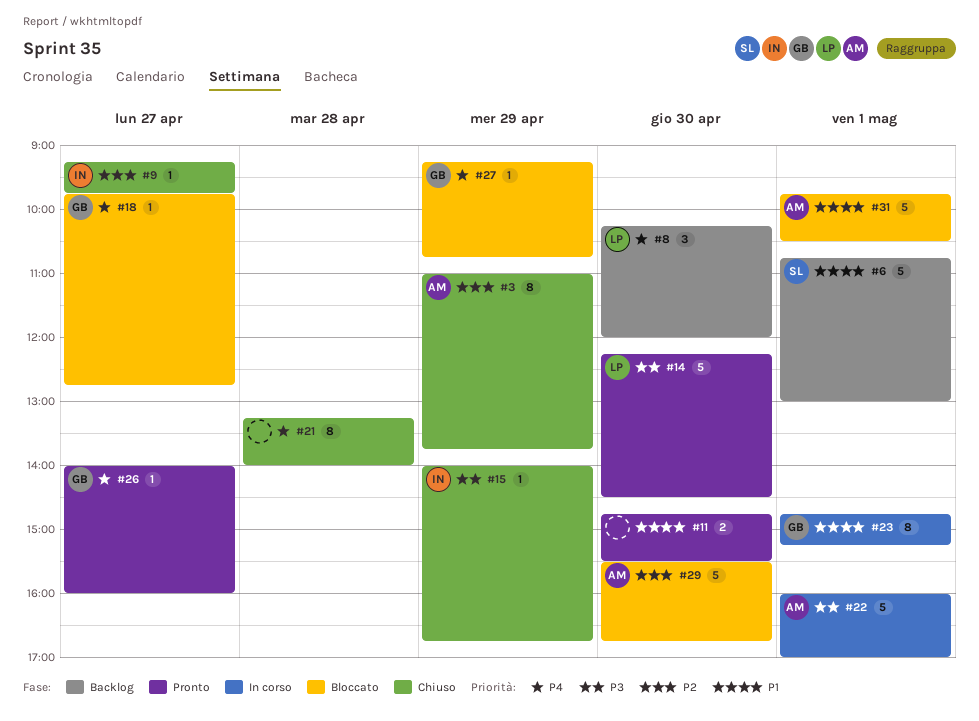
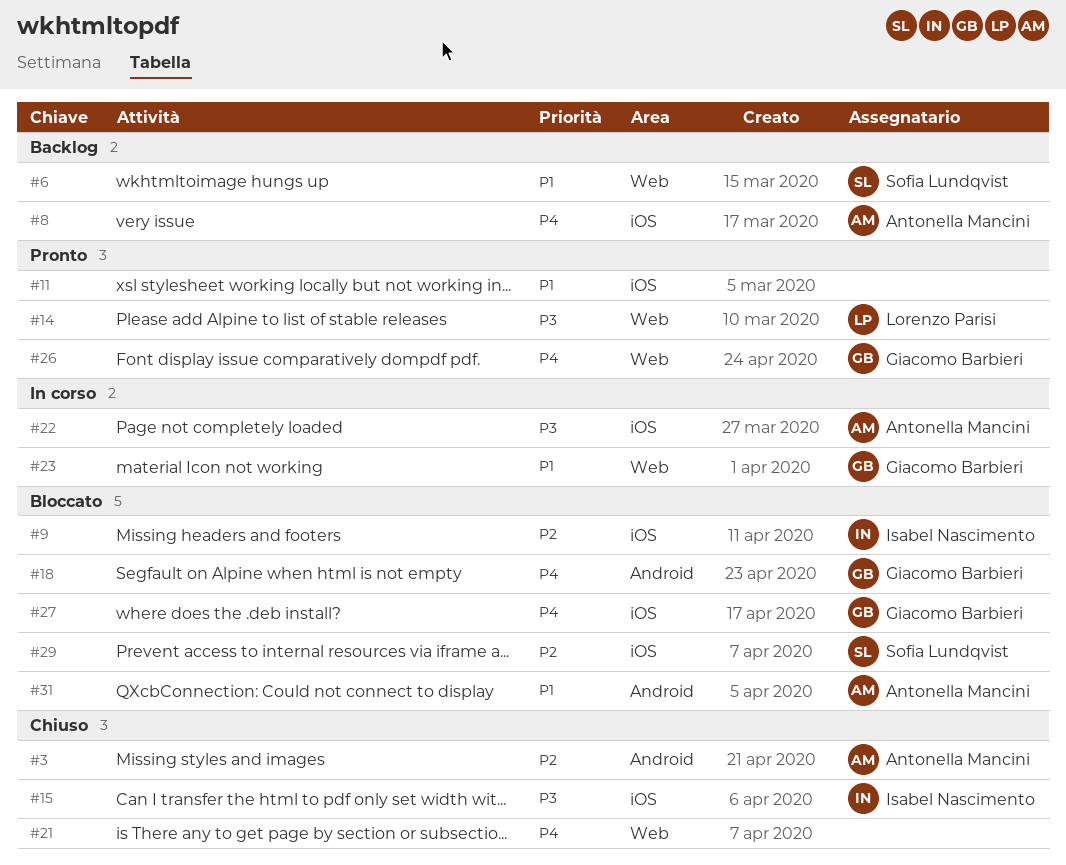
#8, owner: Lorenzo Parisi -> Antonella Mancini
#9, status: Chiuso -> Bloccato
#29, owner: Antonella Mancini -> Sofia Lundqvist

